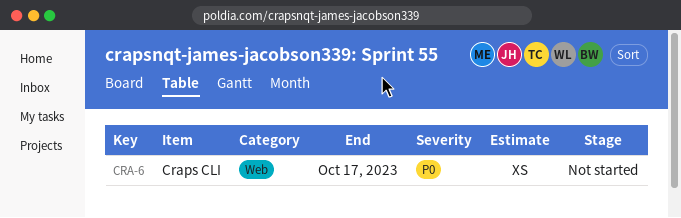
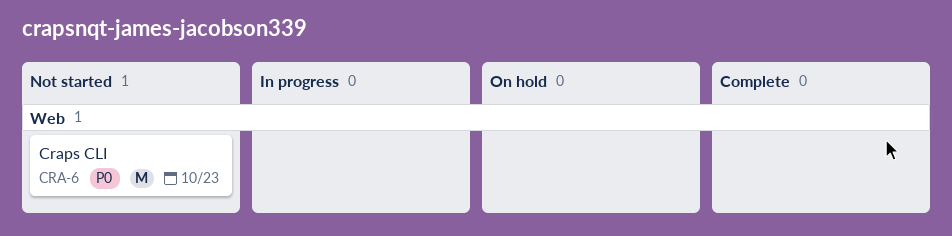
CRA-6, estimate: XS -> M
CRA-6, due: Oct 17 -> Oct 23

